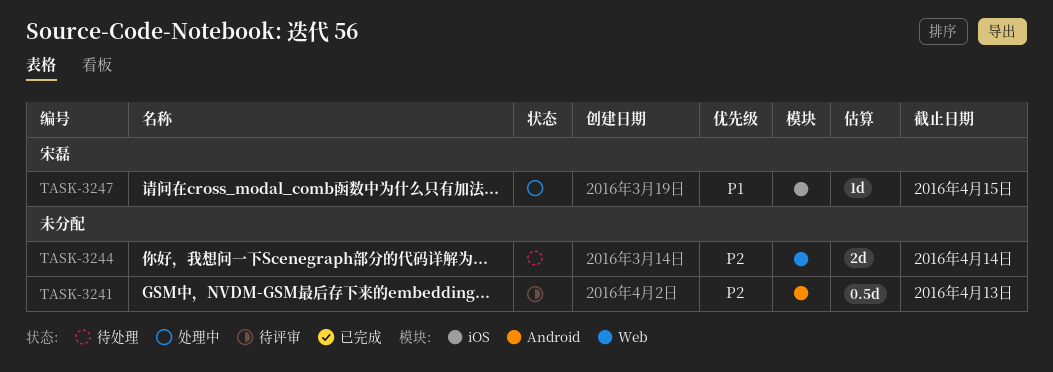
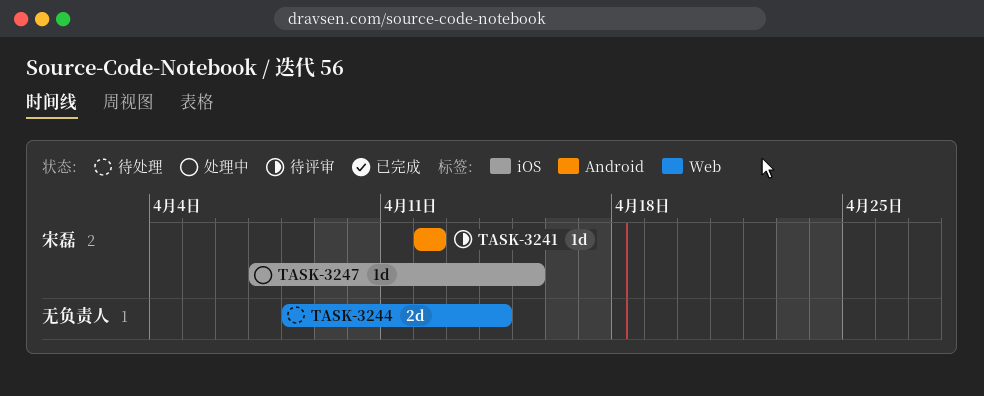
TASK-3241, owner: none -> 宋磊
TASK-3241, estimate: 0.5d -> 1d
TASK-3241, due: Apr 13 -> Apr 12

